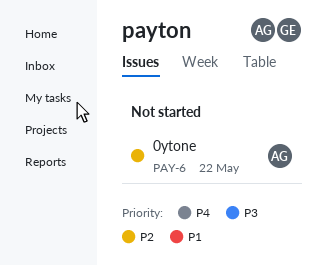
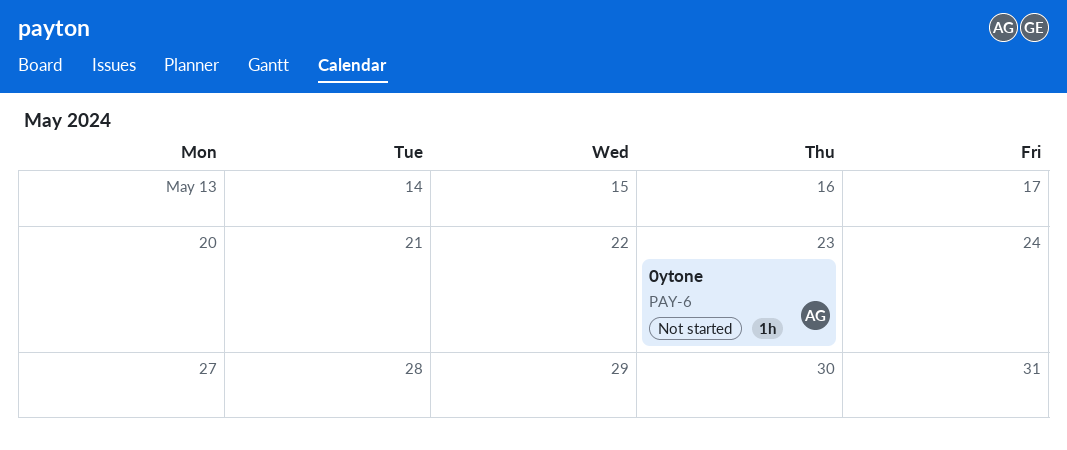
PAY-6, due: May 22 -> May 23

